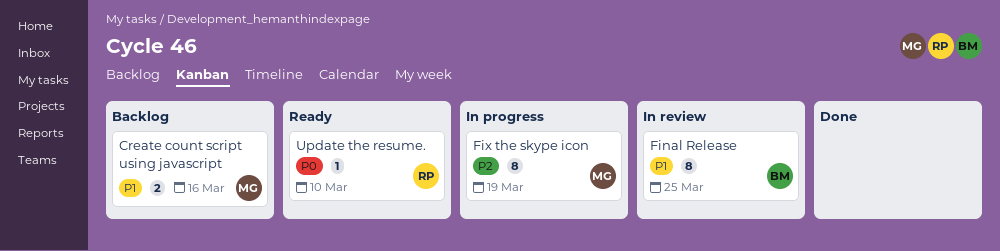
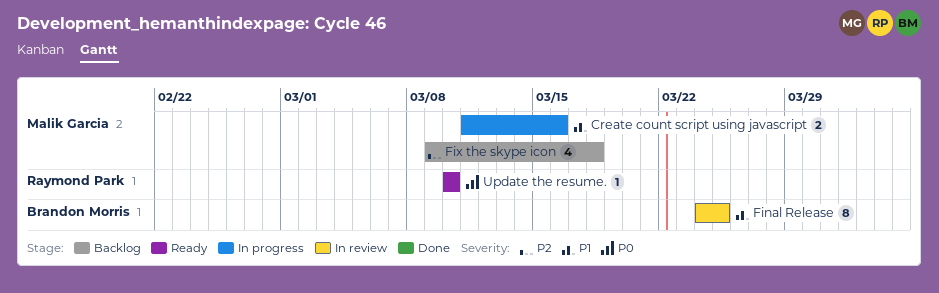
Create count script using javascript, status: Backlog -> In progress
Fix the skype icon, status: In progress -> Backlog
Fix the skype icon, estimate: 8 -> 4
Fix the skype icon, due: Mar 19 -> Mar 18

